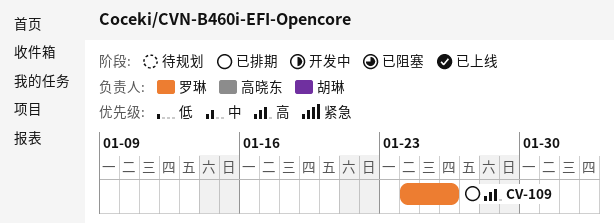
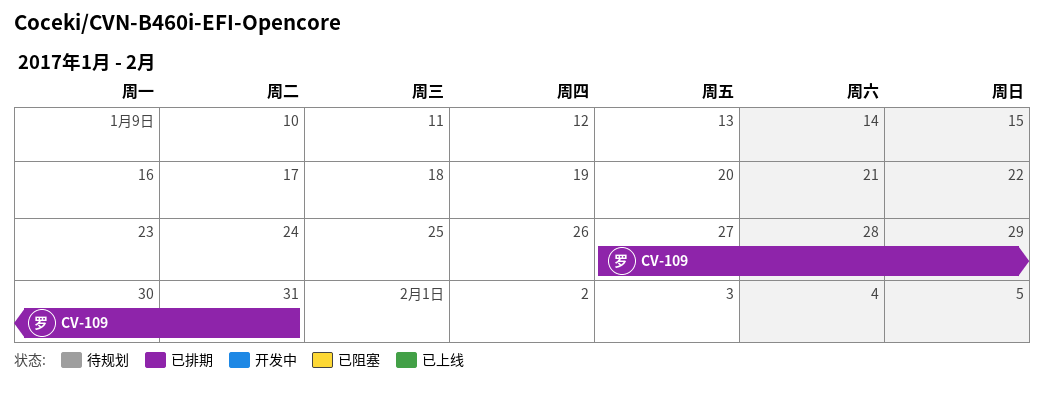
CV-109, start: Jan 24 -> Jan 27
CV-109, due: Jan 26 -> Jan 31

